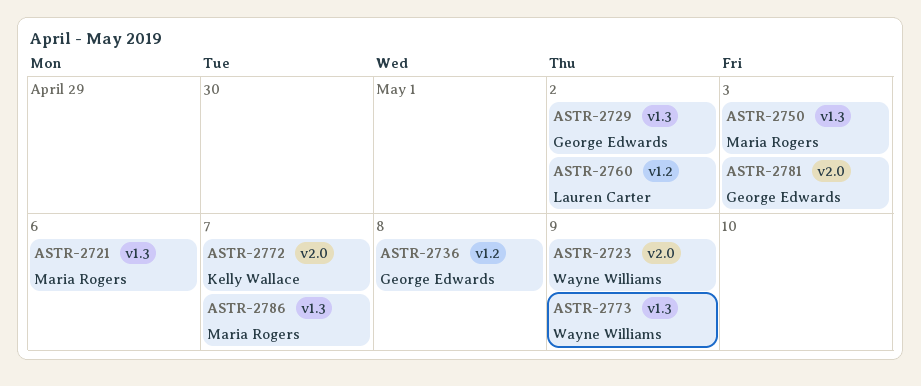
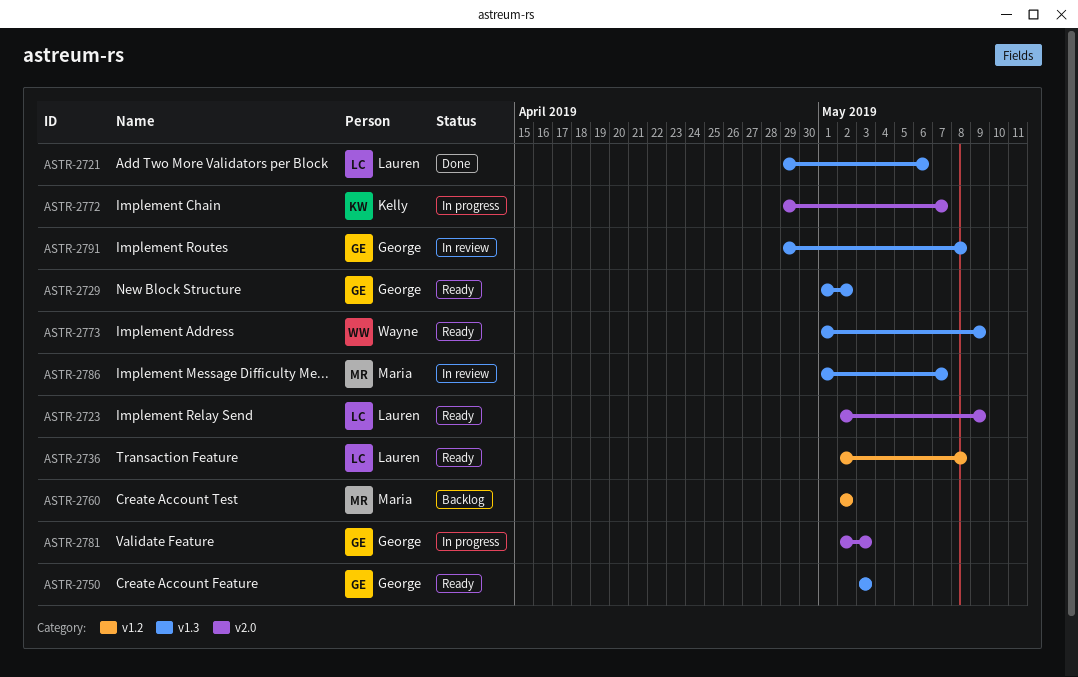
ASTR-2721, owner: Maria Rogers -> Lauren Carter
ASTR-2723, owner: Wayne Williams -> Lauren Carter
ASTR-2736, owner: George Edwards -> Lauren Carter
ASTR-2750, owner: Maria Rogers -> George Edwards
ASTR-2760, owner: Lauren Carter -> Maria Rogers
ASTR-2791: none -> present

